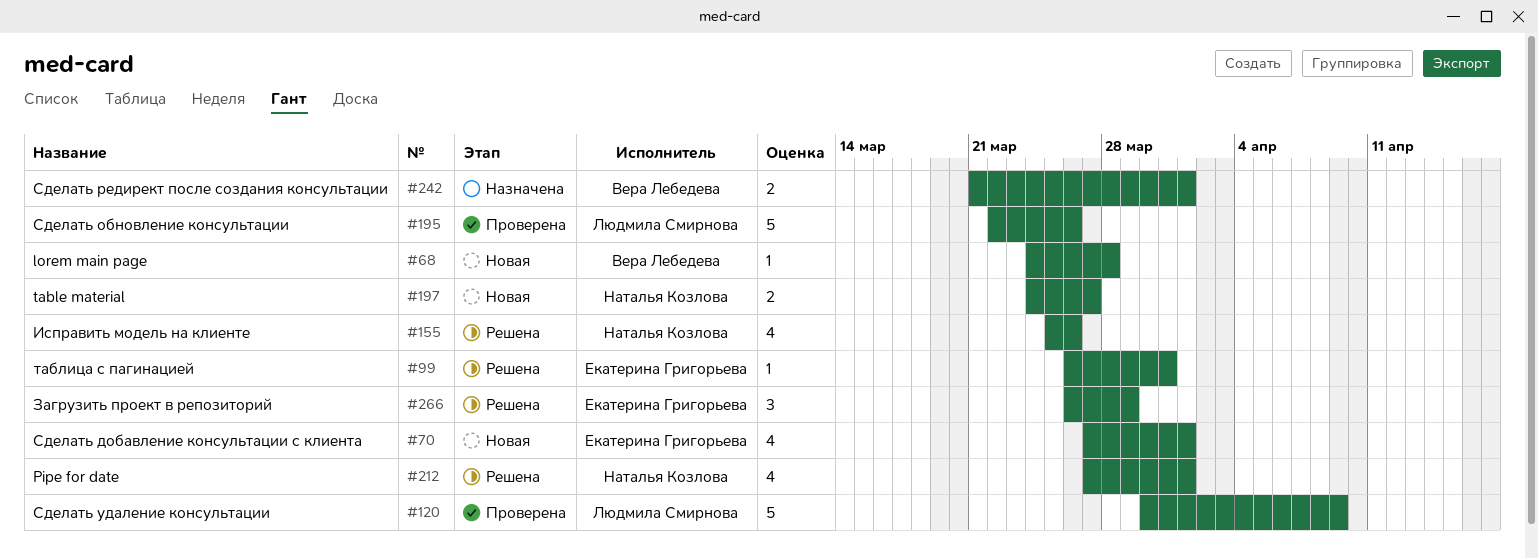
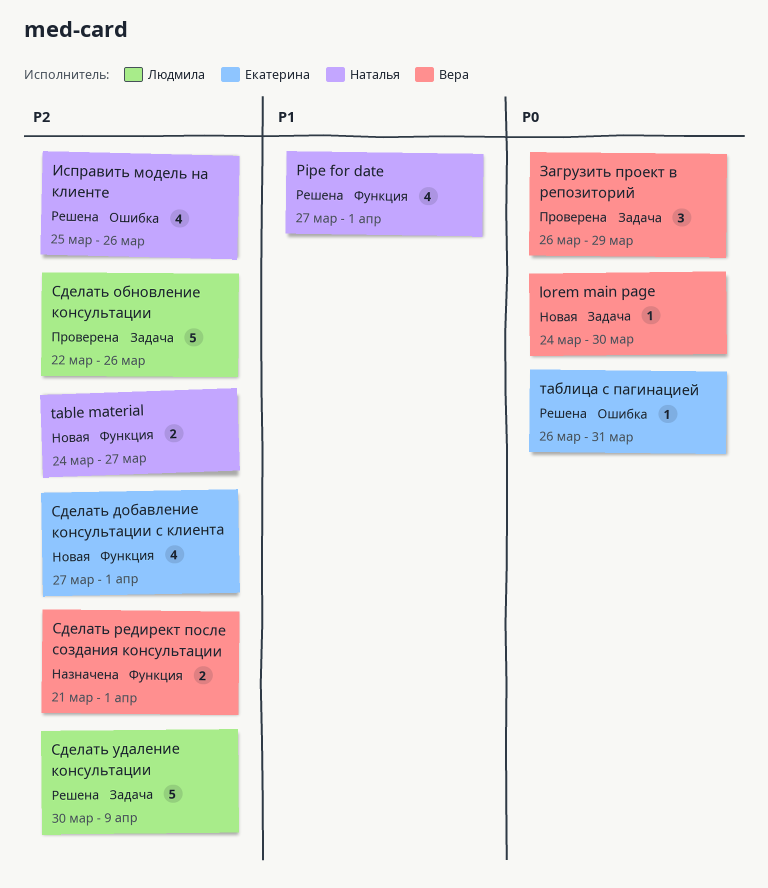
lorem main page, due: Mar 28 -> Mar 30
Загрузить проект в репозиторий, status: Решена -> Проверена
Загрузить проект в репозиторий, owner: Екатерина Григорьева -> Вера Лебедева
Сделать удаление консультации, status: Проверена -> Решена

